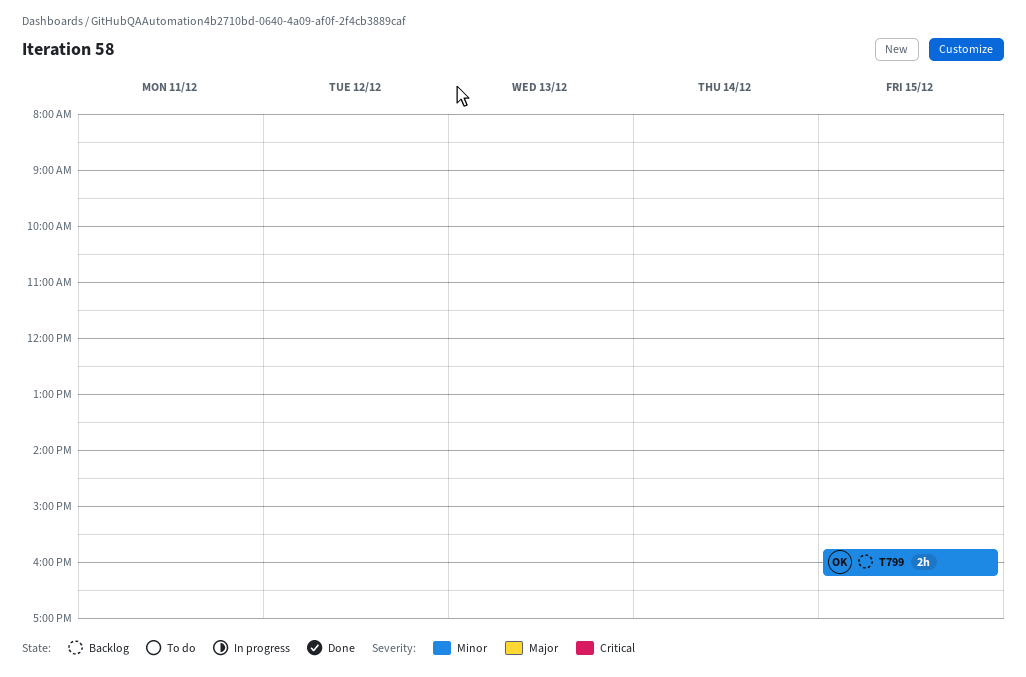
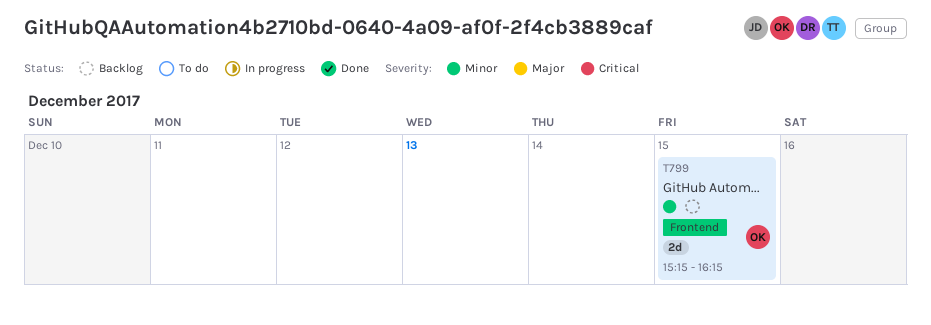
T799, estimate: 2h -> 2d
T799, begins: 15:45 -> 15:15

